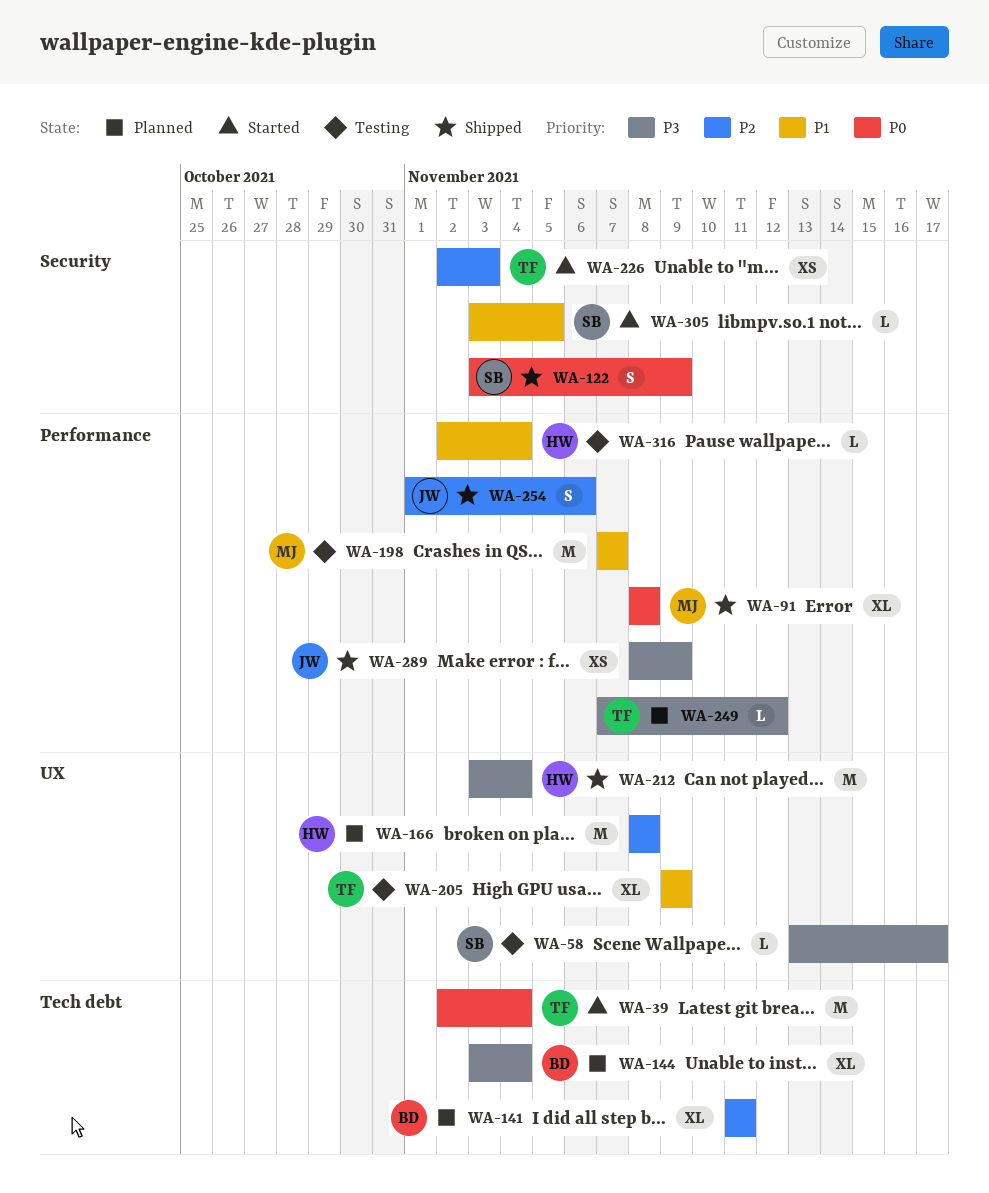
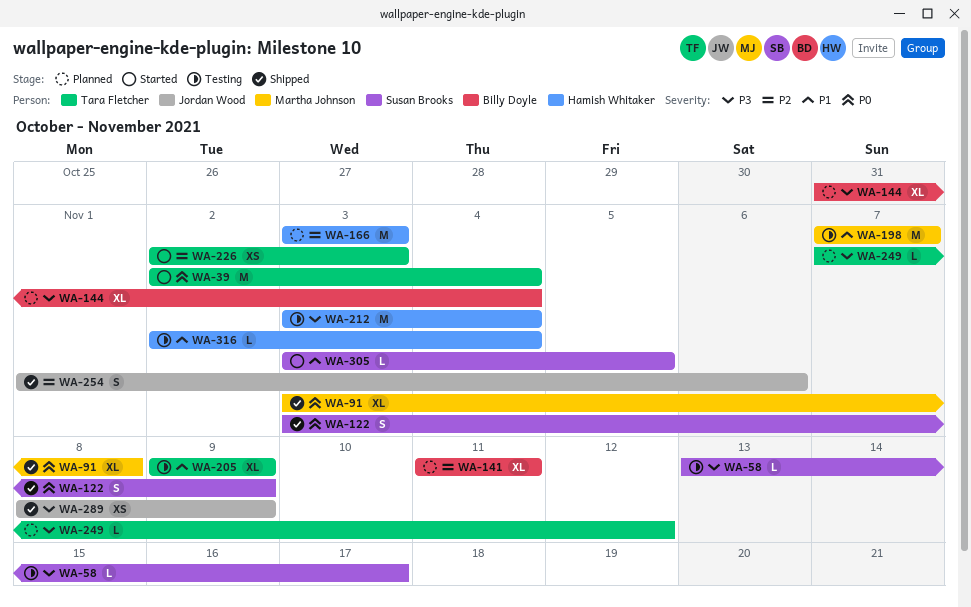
WA-91, start: Nov 8 -> Nov 3
WA-144, start: Nov 3 -> Oct 31
WA-166, start: Nov 8 -> Nov 3
WA-166, due: Nov 8 -> Nov 3
WA-212, status: Shipped -> Testing

